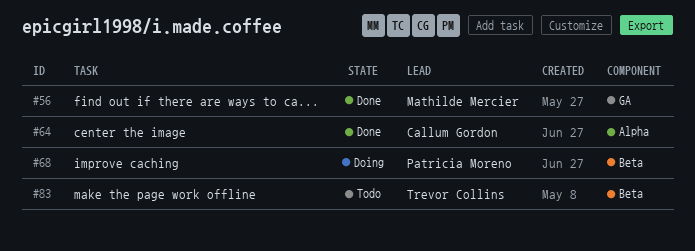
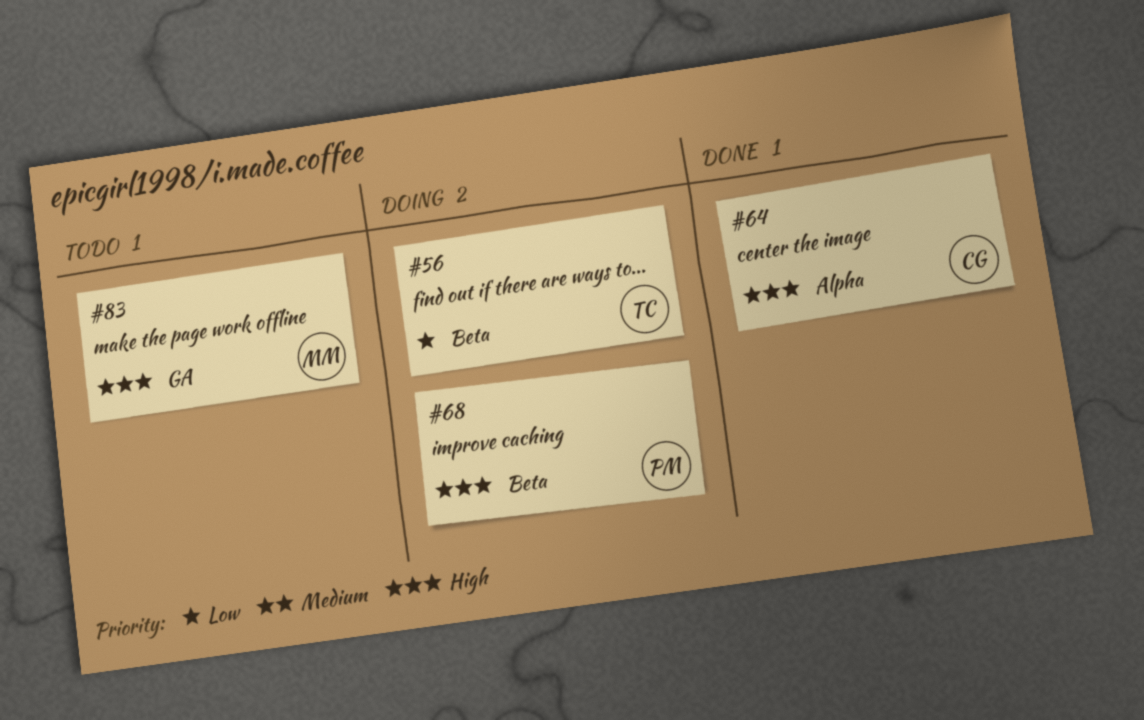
#56, status: Done -> Doing
#56, owner: Mathilde Mercier -> Trevor Collins
#56, label: GA -> Beta
#83, owner: Trevor Collins -> Mathilde Mercier
#83, label: Beta -> GA

